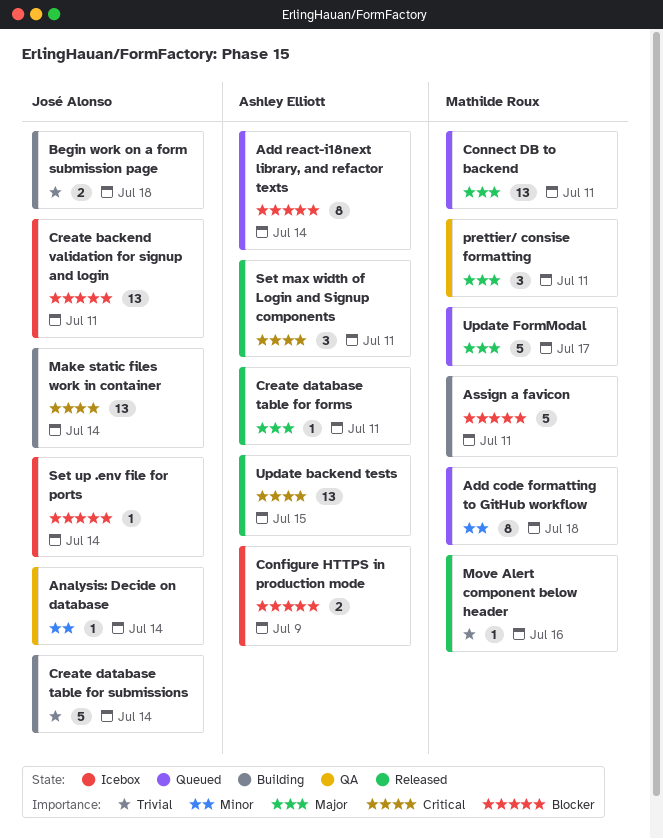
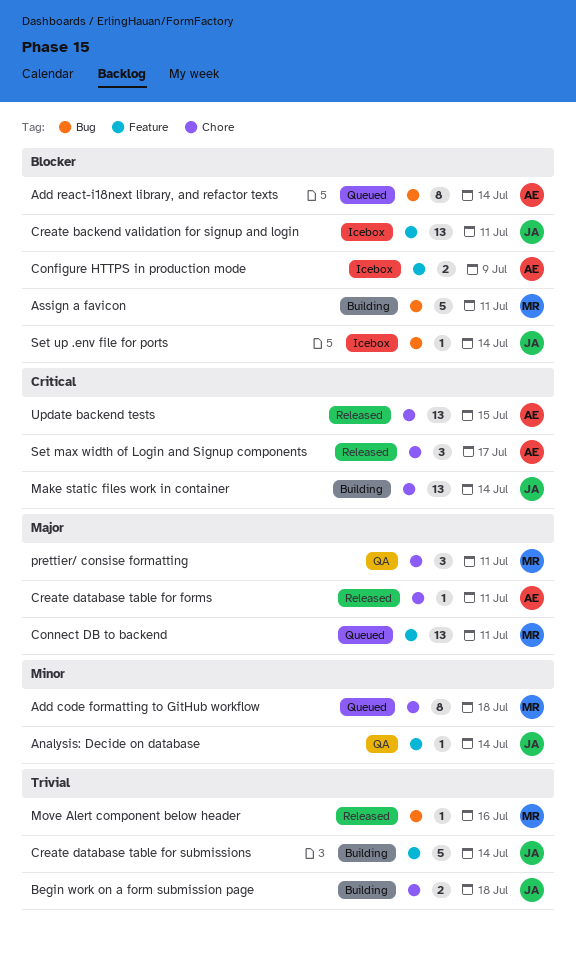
Set max width of Login and Signup components, due: Jul 11 -> Jul 17
Update FormModal: present -> none

